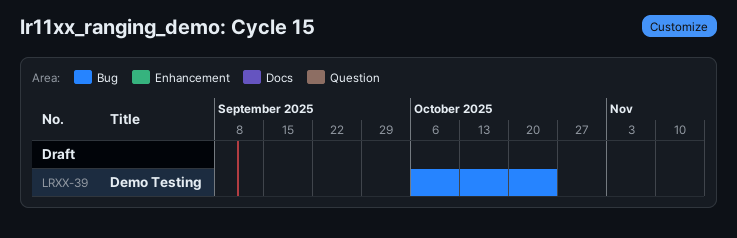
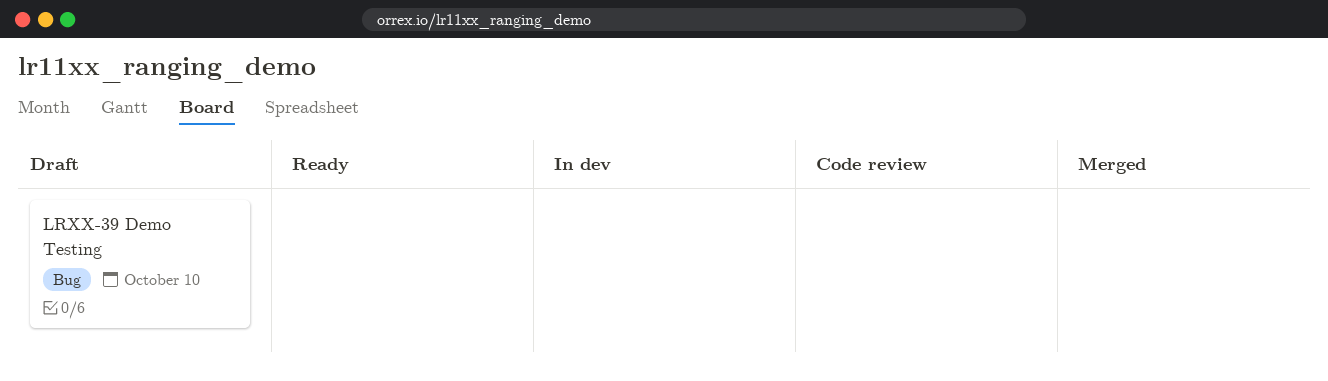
LRXX-39, due: Oct 24 -> Oct 10

